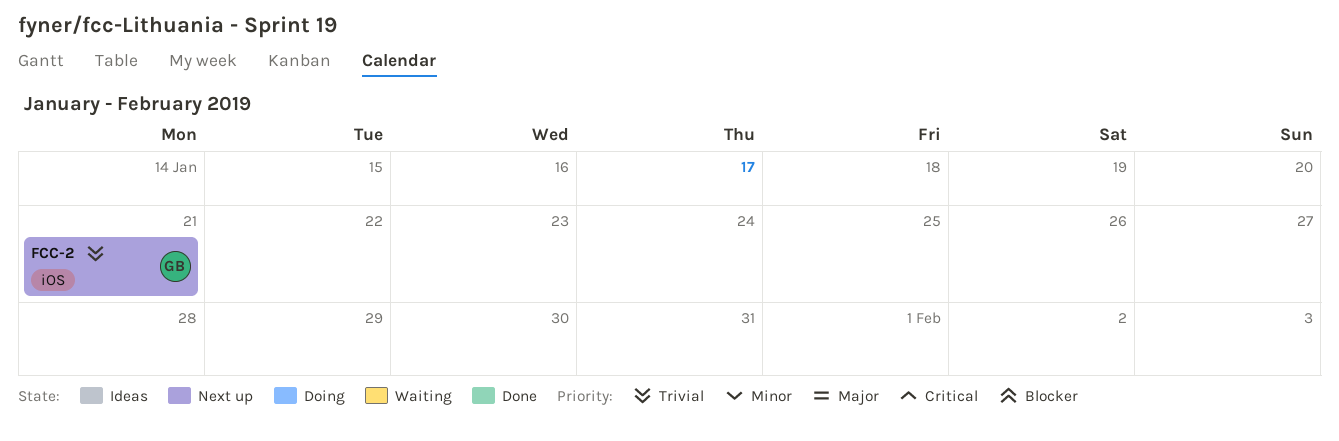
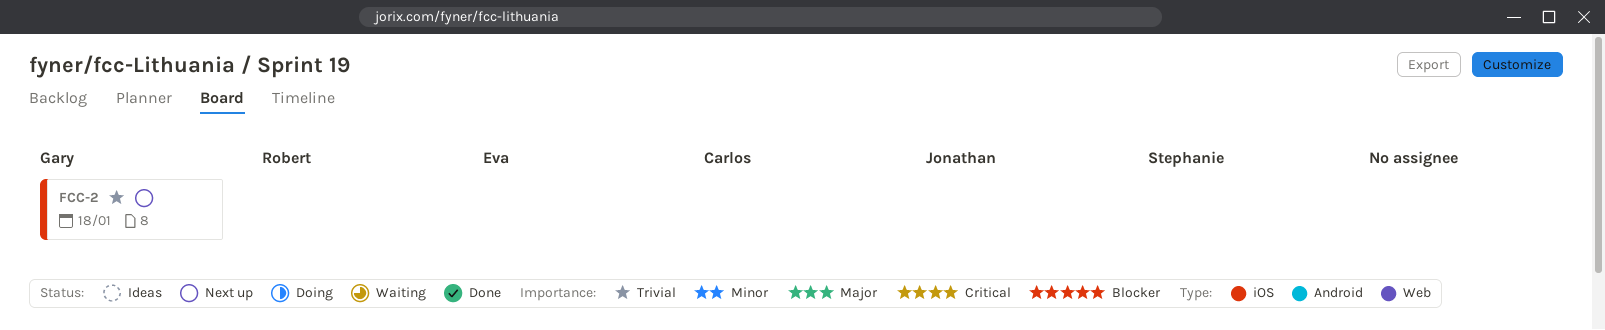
FCC-2, due: Jan 21 -> Jan 18

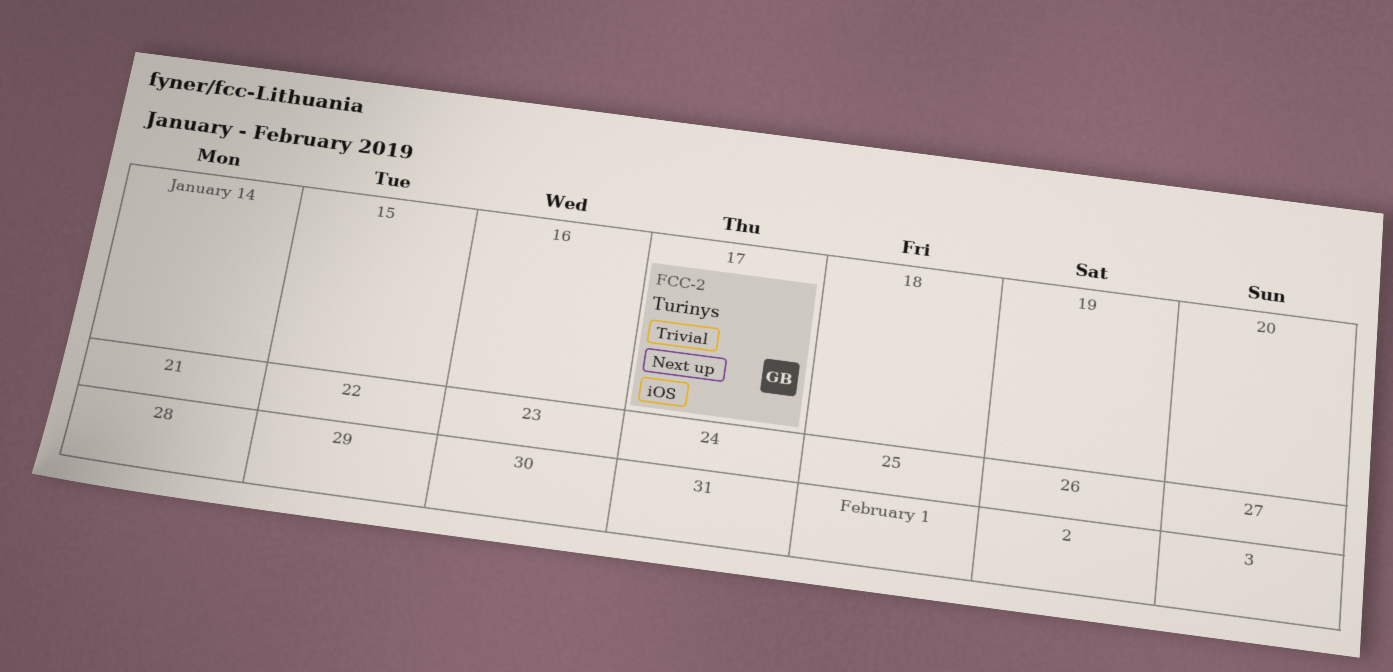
FCC-2, due: Jan 18 -> Jan 17

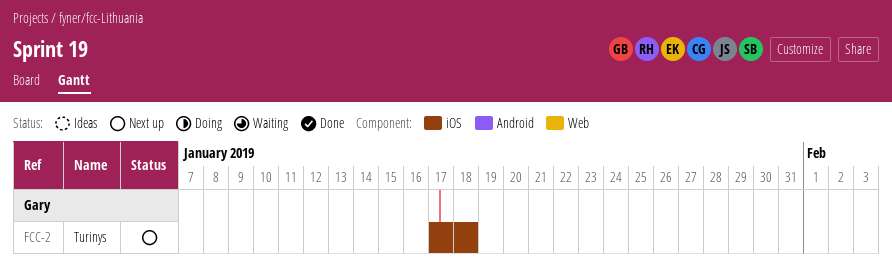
FCC-2, due: Jan 17 -> Jan 18

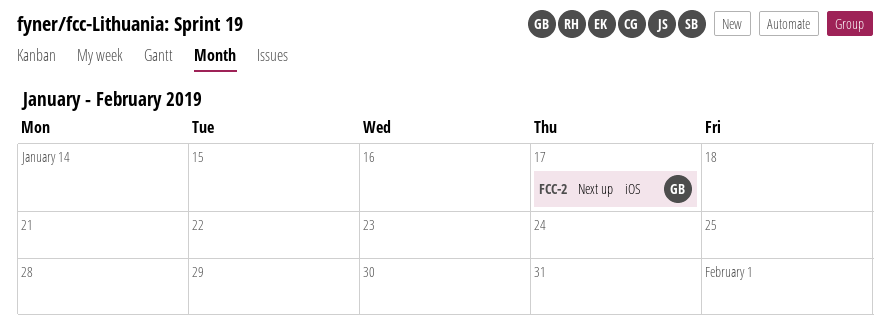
FCC-2, due: Jan 18 -> Jan 17

